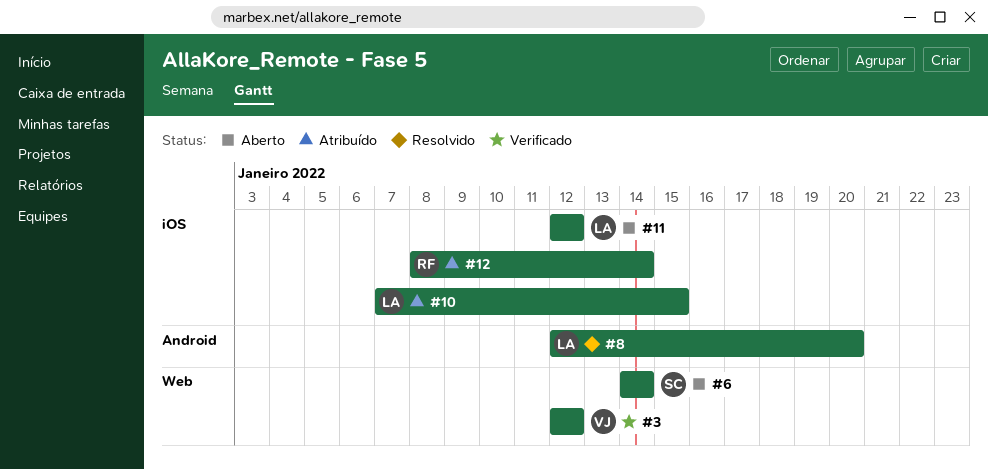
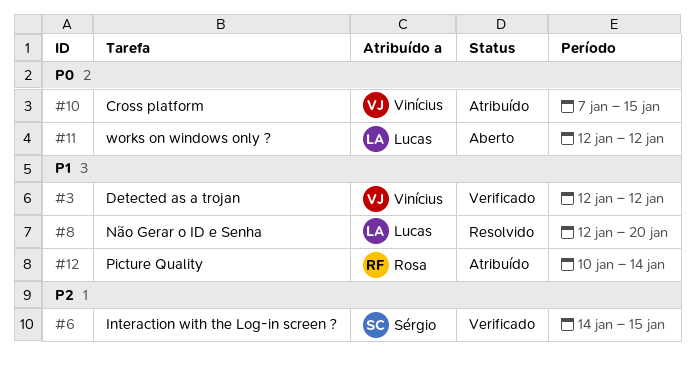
#6, status: Aberto -> Verificado
#6, due: Jan 14 -> Jan 15
#10, owner: Lucas -> Vinícius
#12, start: Jan 8 -> Jan 10

